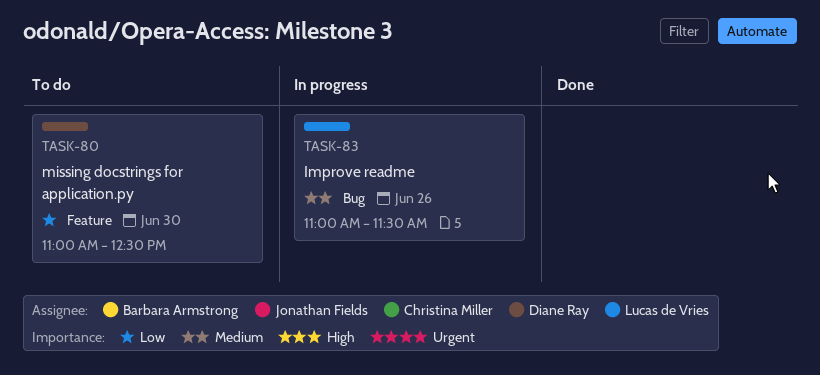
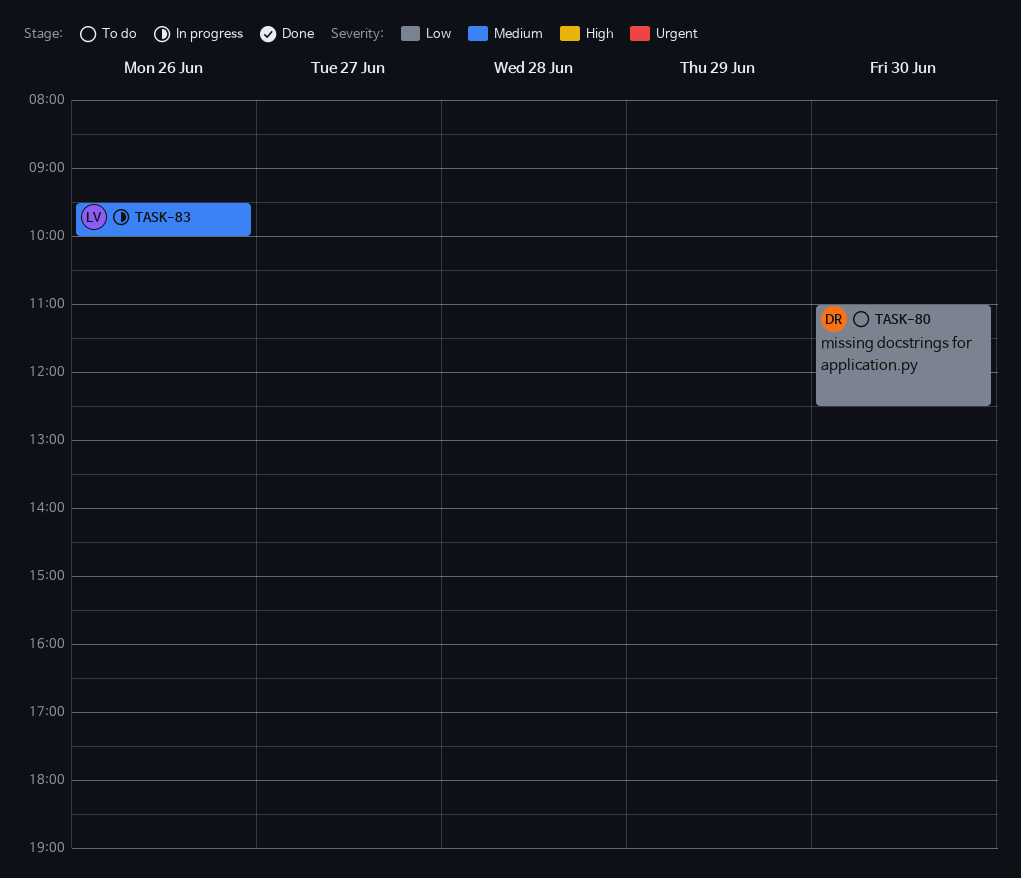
TASK-83, begins: 11:00 -> 09:30
TASK-83, ends: 11:30 -> 10:00

